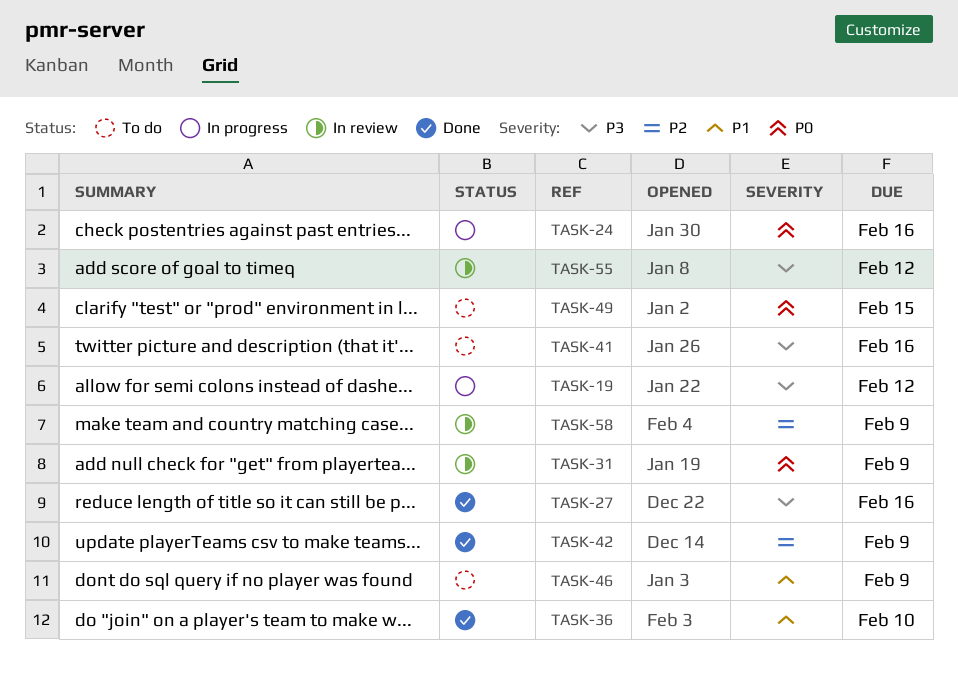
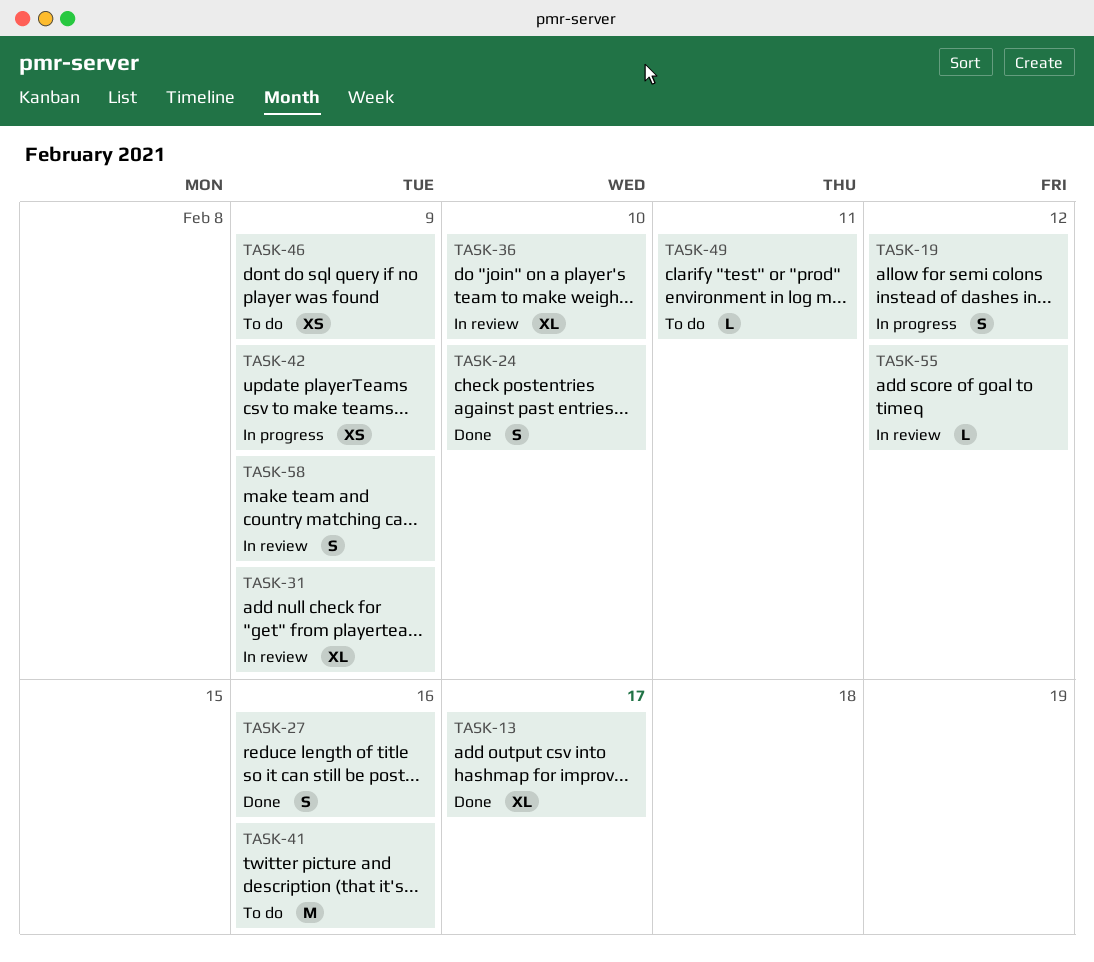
TASK-13: none -> present
TASK-24, status: In progress -> Done
TASK-24, due: Feb 16 -> Feb 10
TASK-36, status: Done -> In review
TASK-42, status: Done -> In progress
TASK-49, due: Feb 15 -> Feb 11

